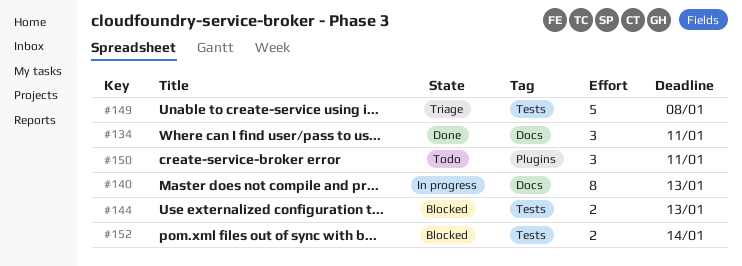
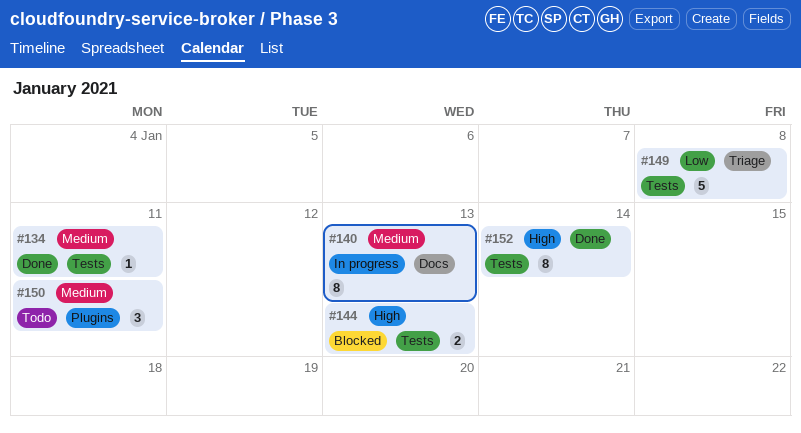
#134, label: Docs -> Tests
#134, estimate: 3 -> 1
#152, status: Blocked -> Done
#152, estimate: 2 -> 8

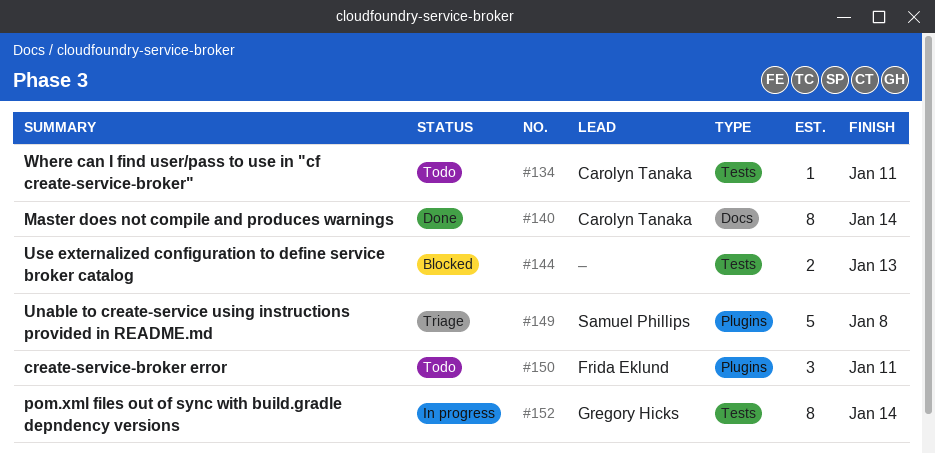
#134, status: Done -> Todo
#140, status: In progress -> Done
#140, due: Jan 13 -> Jan 14
#149, label: Tests -> Plugins
#152, status: Done -> In progress

